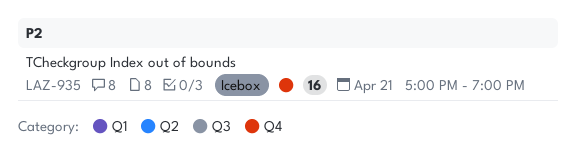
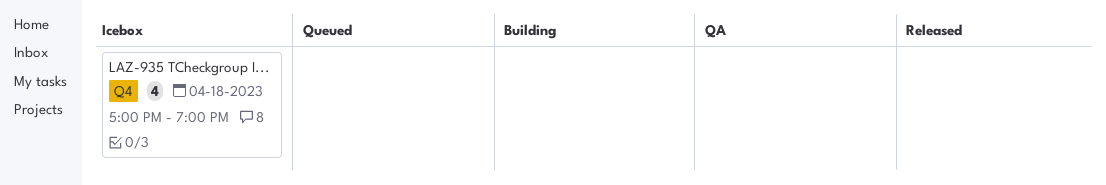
LAZ-935, estimate: 16 -> 4
LAZ-935, day: Apr 21 -> Apr 18

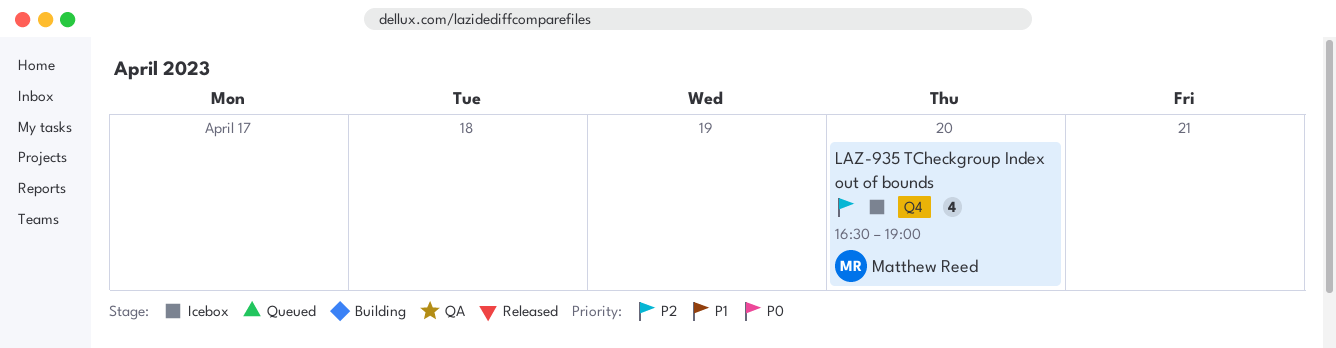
LAZ-935, day: Apr 18 -> Apr 20
LAZ-935, begins: 17:00 -> 16:30

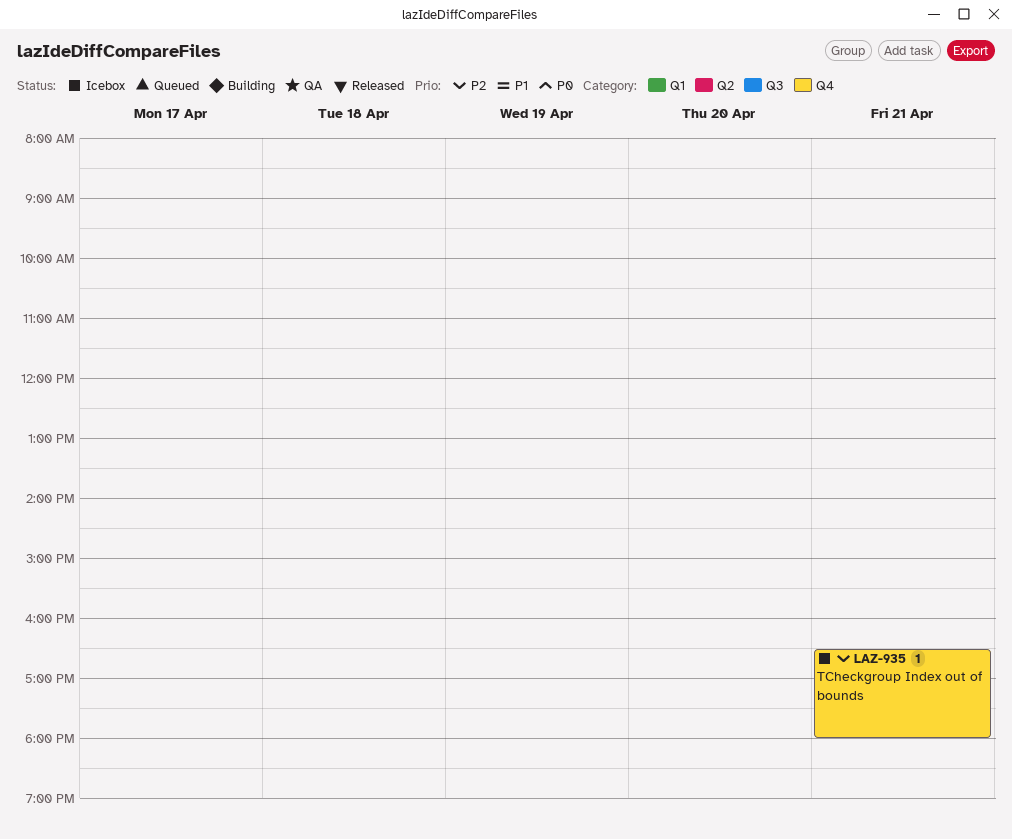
LAZ-935, estimate: 4 -> 1
LAZ-935, day: Apr 20 -> Apr 21
LAZ-935, ends: 19:00 -> 18:00

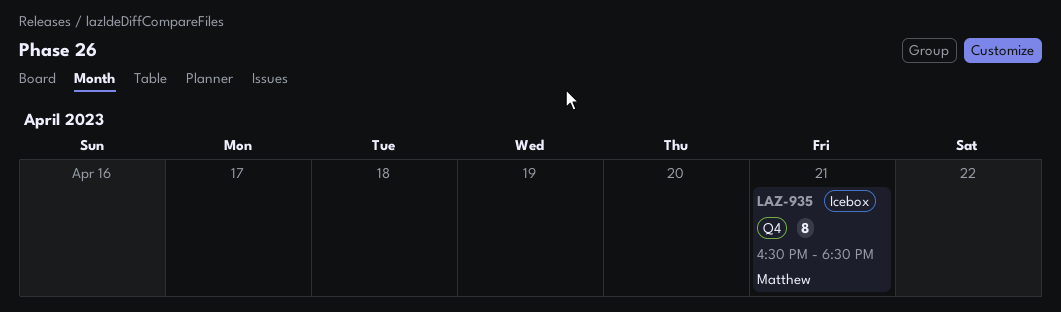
LAZ-935, estimate: 1 -> 8
LAZ-935, ends: 18:00 -> 18:30

